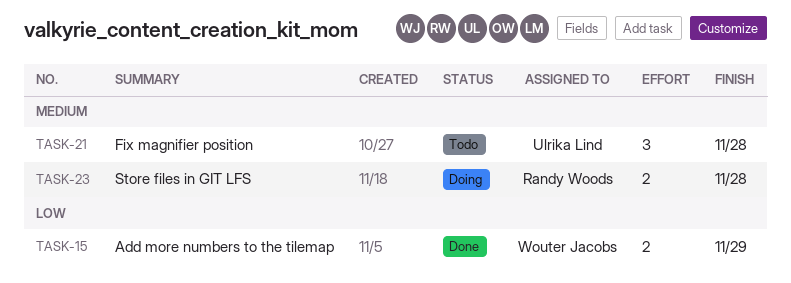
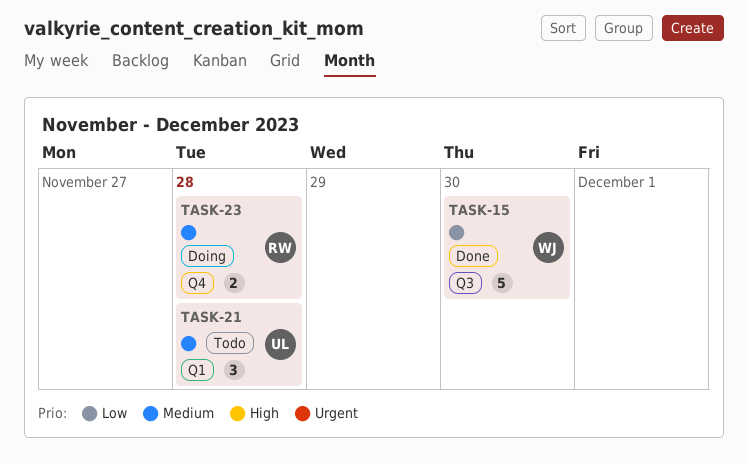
TASK-15, estimate: 2 -> 5
TASK-15, due: Nov 29 -> Nov 30

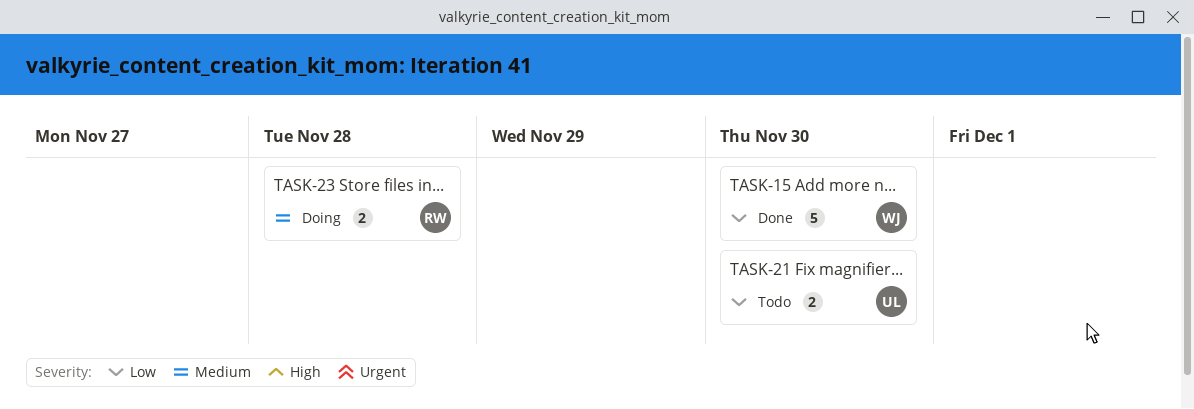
TASK-21, priority: Medium -> Low
TASK-21, estimate: 3 -> 2
TASK-21, due: Nov 28 -> Nov 30

